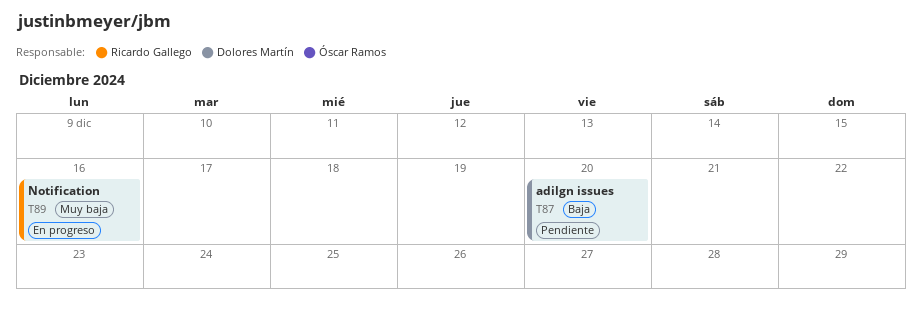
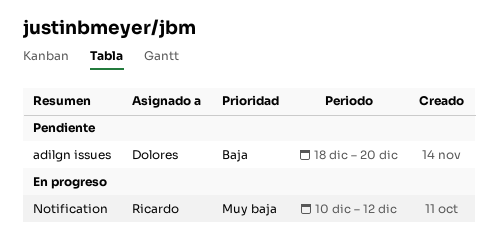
Notification, due: Dec 16 -> Dec 12

